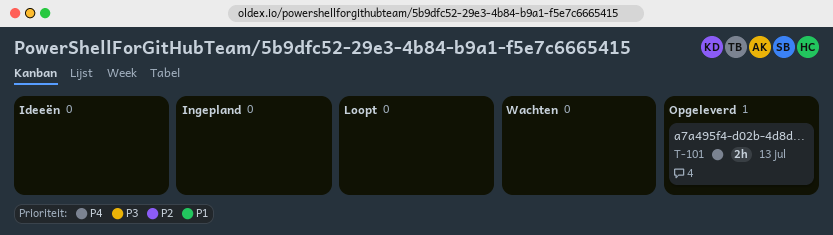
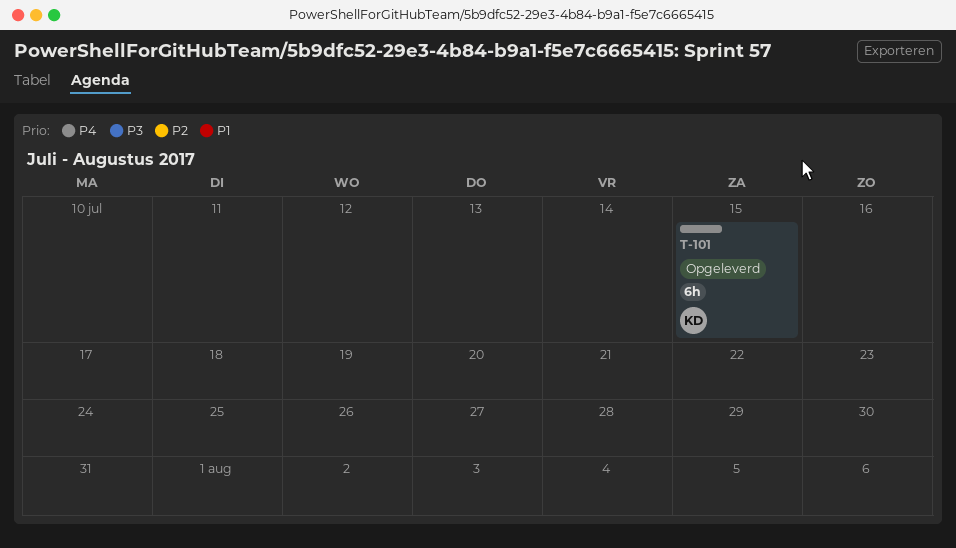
T-101, estimate: 2h -> 6h
T-101, due: Jul 13 -> Jul 15

